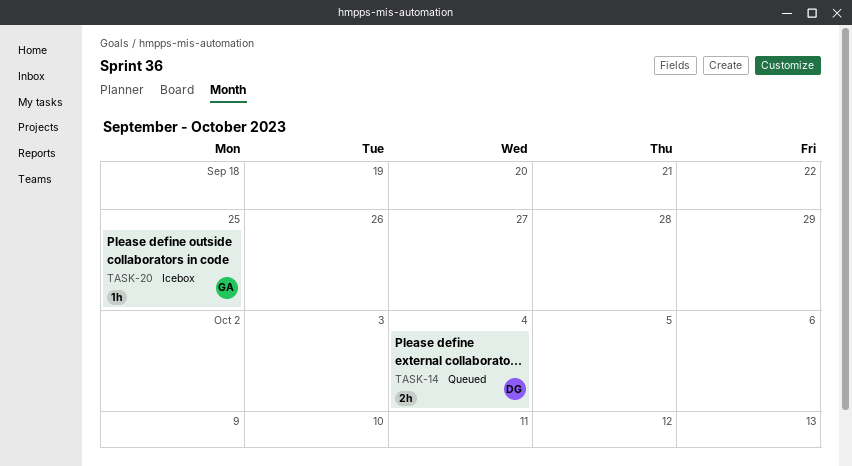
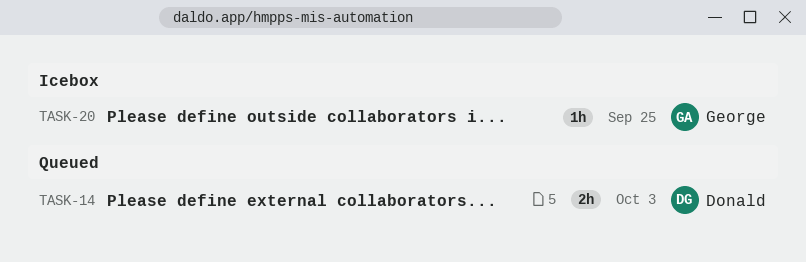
TASK-14, due: Oct 4 -> Oct 3

